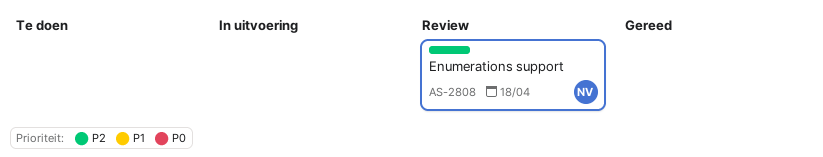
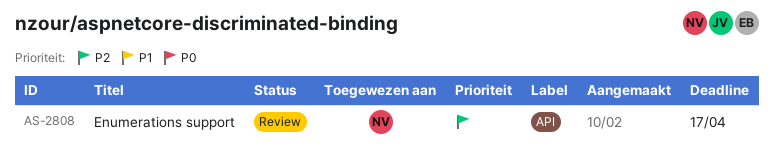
AS-2808, due: Apr 18 -> Apr 17

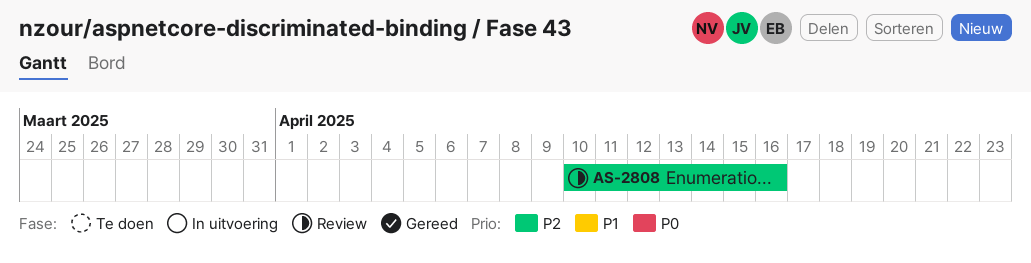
AS-2808, due: Apr 17 -> Apr 16

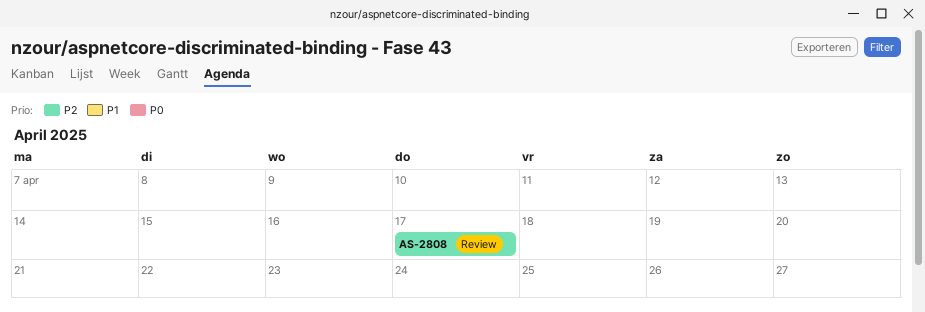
AS-2808, due: Apr 16 -> Apr 17

